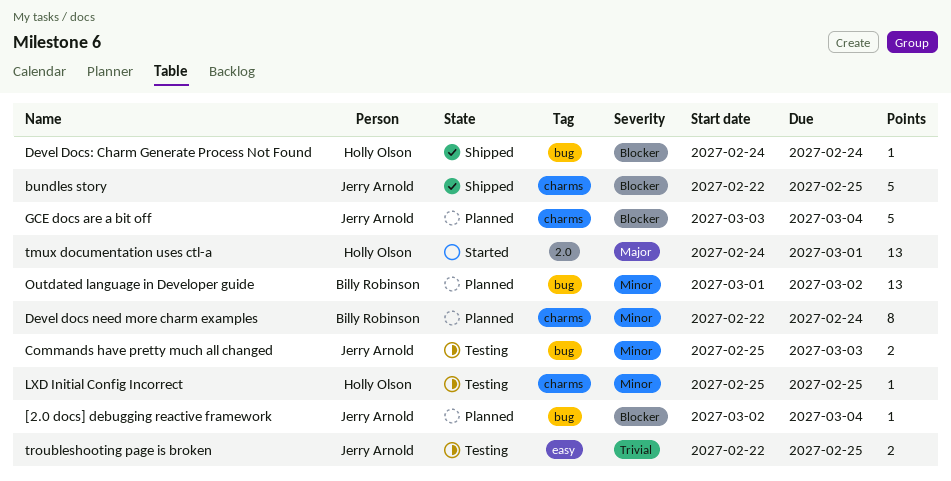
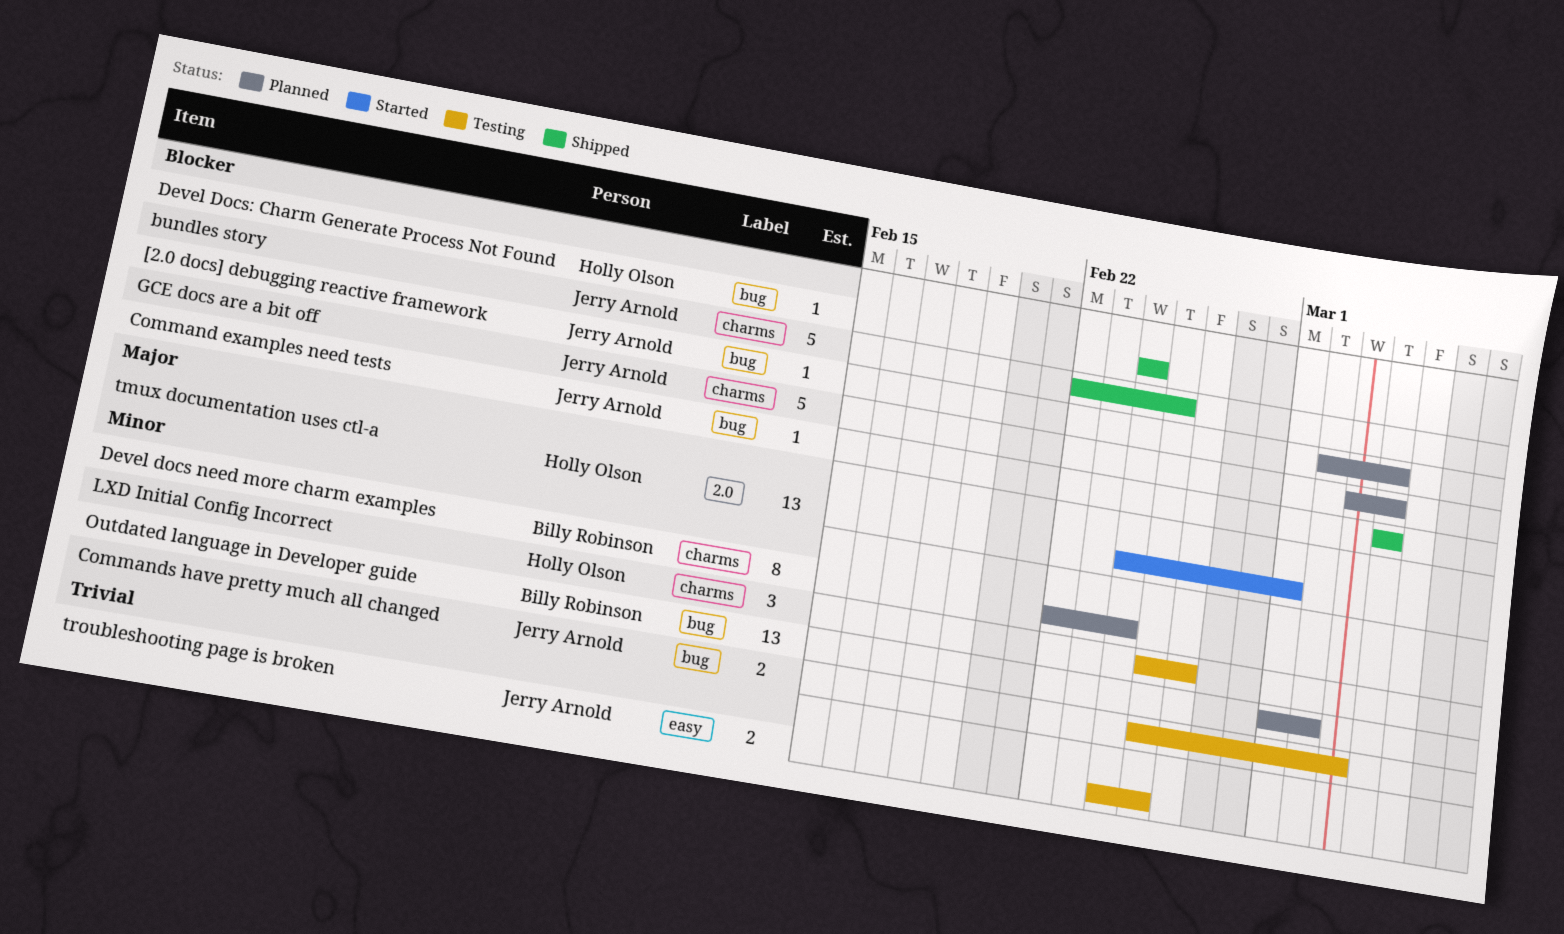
Command examples need tests: none -> present
LXD Initial Config Incorrect, estimate: 1 -> 3
LXD Initial Config Incorrect, due: Feb 25 -> Feb 26
troubleshooting page is broken, start: Feb 22 -> Feb 24

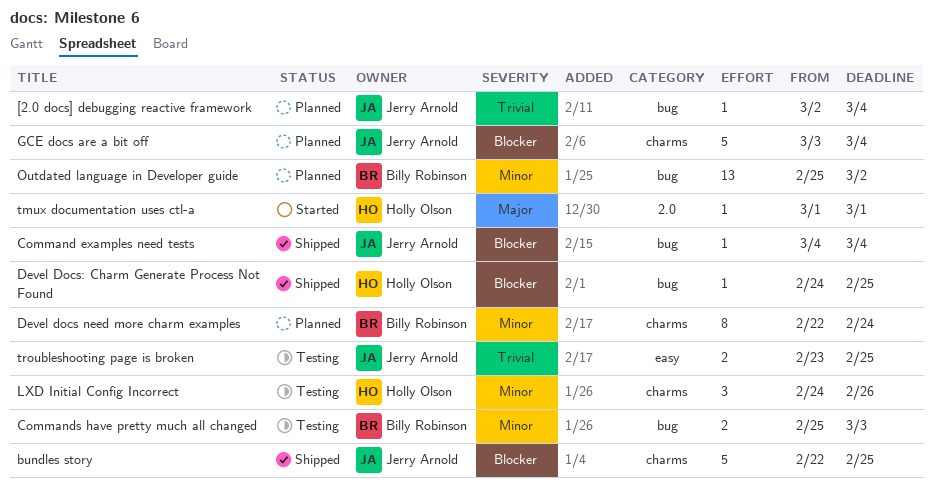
[2.0 docs] debugging reactive framework, priority: Blocker -> Trivial
Commands have pretty much all changed, owner: Jerry Arnold -> Billy Robinson
Devel Docs: Charm Generate Process Not Found, due: Feb 24 -> Feb 25
LXD Initial Config Incorrect, start: Feb 25 -> Feb 24
Outdated language in Developer guide, start: Mar 1 -> Feb 25
tmux documentation uses ctl-a, estimate: 13 -> 1
tmux documentation uses ctl-a, start: Feb 24 -> Mar 1
troubleshooting page is broken, start: Feb 24 -> Feb 23

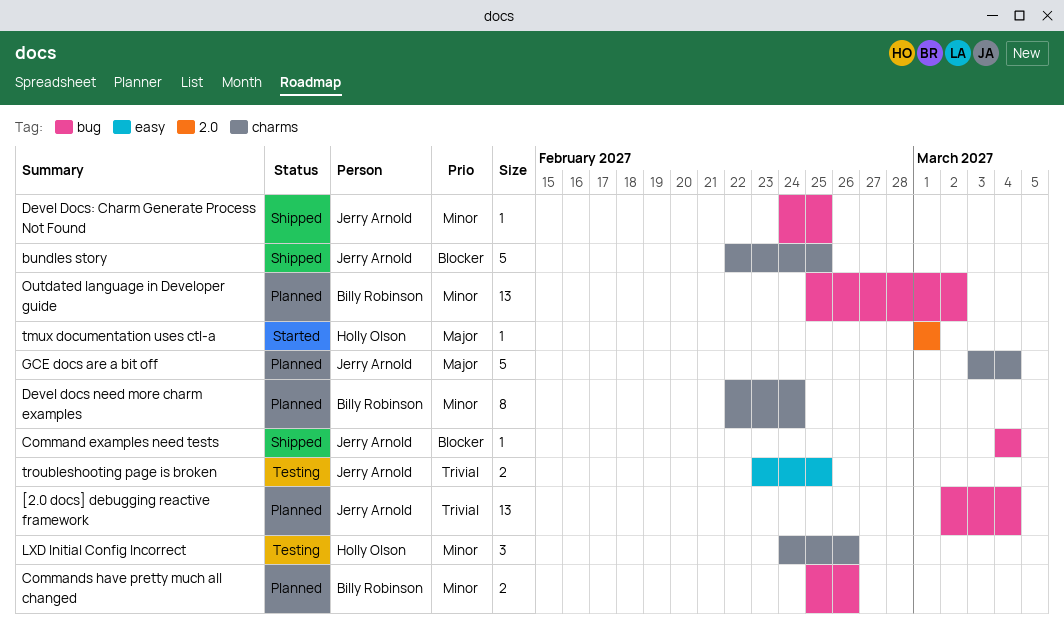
[2.0 docs] debugging reactive framework, estimate: 1 -> 13
Commands have pretty much all changed, status: Testing -> Planned
Commands have pretty much all changed, due: Mar 3 -> Feb 26
Devel Docs: Charm Generate Process Not Found, owner: Holly Olson -> Jerry Arnold
Devel Docs: Charm Generate Process Not Found, priority: Blocker -> Minor
GCE docs are a bit off, priority: Blocker -> Major

